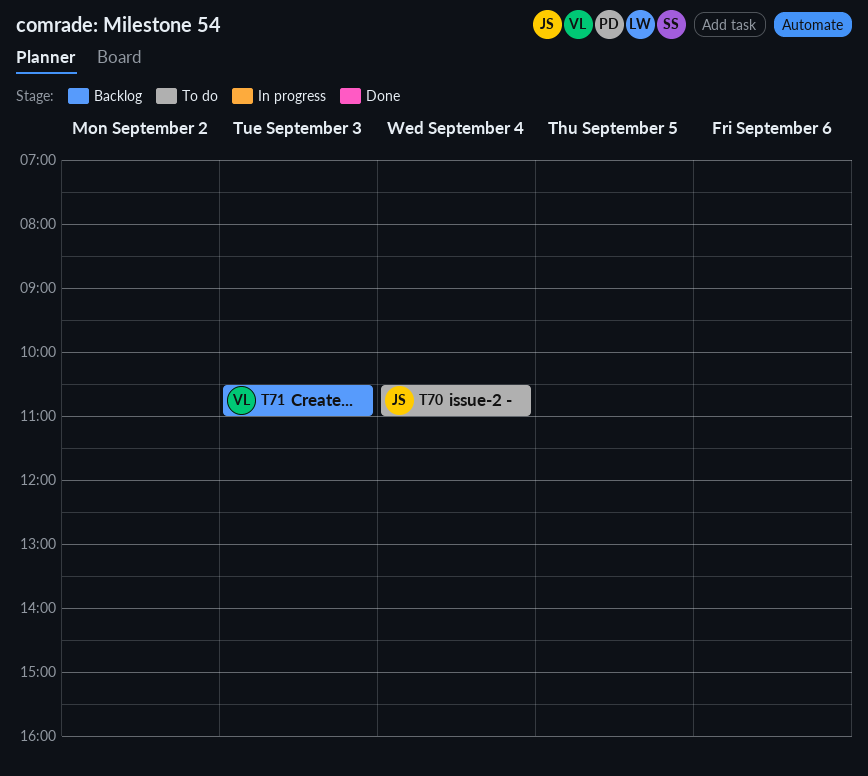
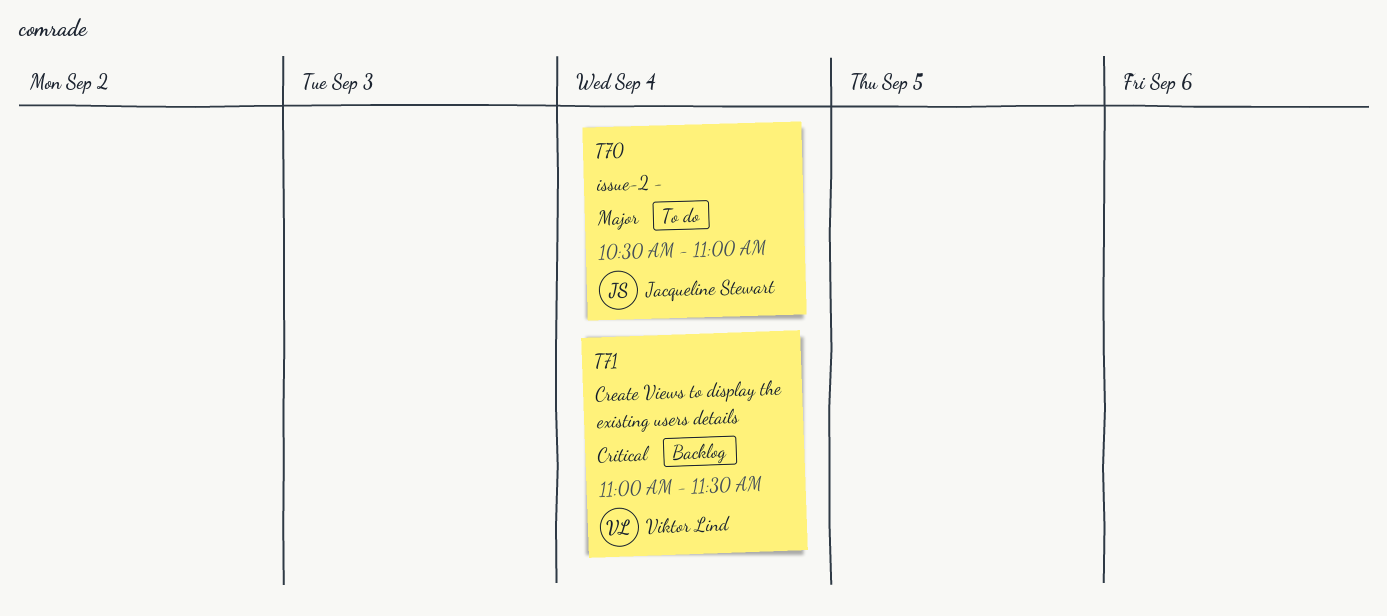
T71, day: Sep 3 -> Sep 4
T71, begins: 10:30 -> 11:00
T71, ends: 11:00 -> 11:30

